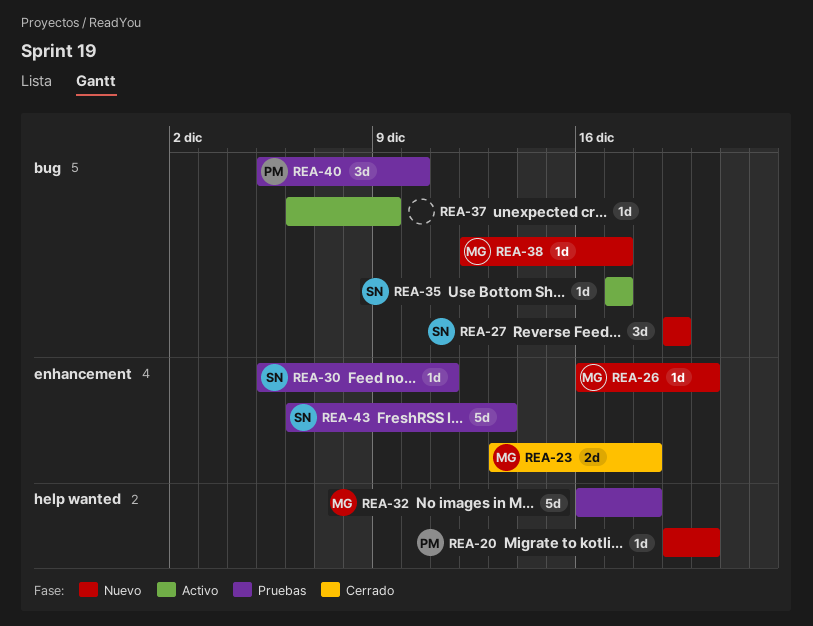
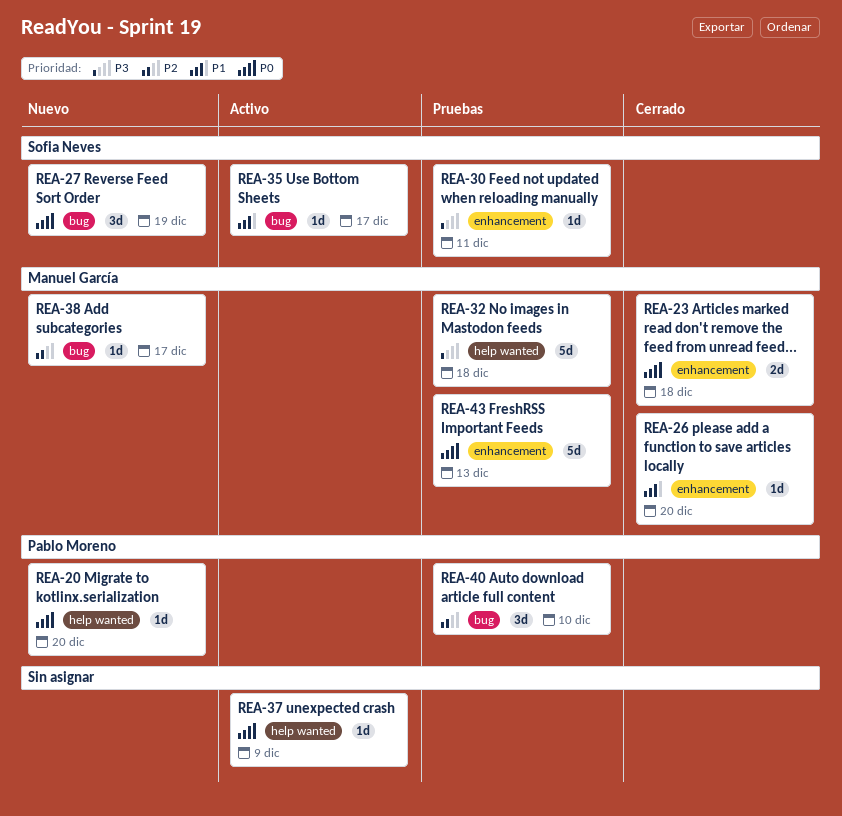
REA-26, status: Nuevo -> Cerrado
REA-37, label: bug -> help wanted
REA-43, owner: Sofia Neves -> Manuel García

